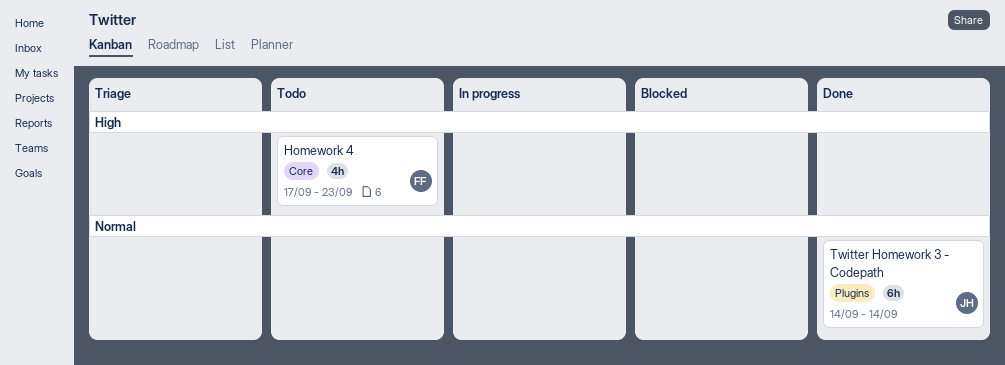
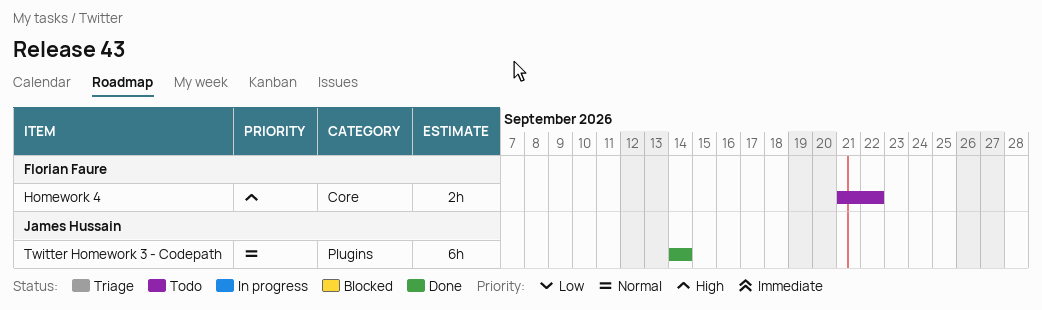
Homework 4, estimate: 4h -> 2h
Homework 4, start: Sep 17 -> Sep 21
Homework 4, due: Sep 23 -> Sep 22

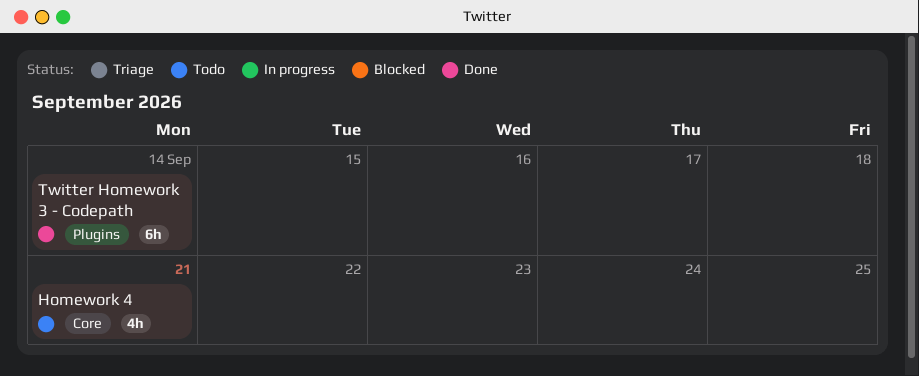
Homework 4, estimate: 2h -> 4h
Homework 4, due: Sep 22 -> Sep 21

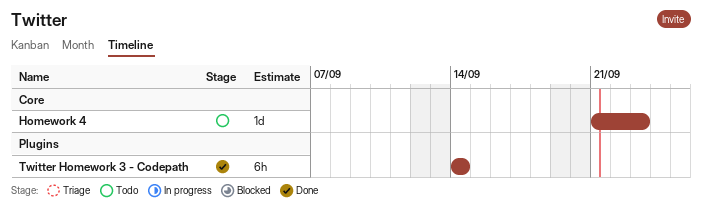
Homework 4, estimate: 4h -> 1d
Homework 4, due: Sep 21 -> Sep 23

